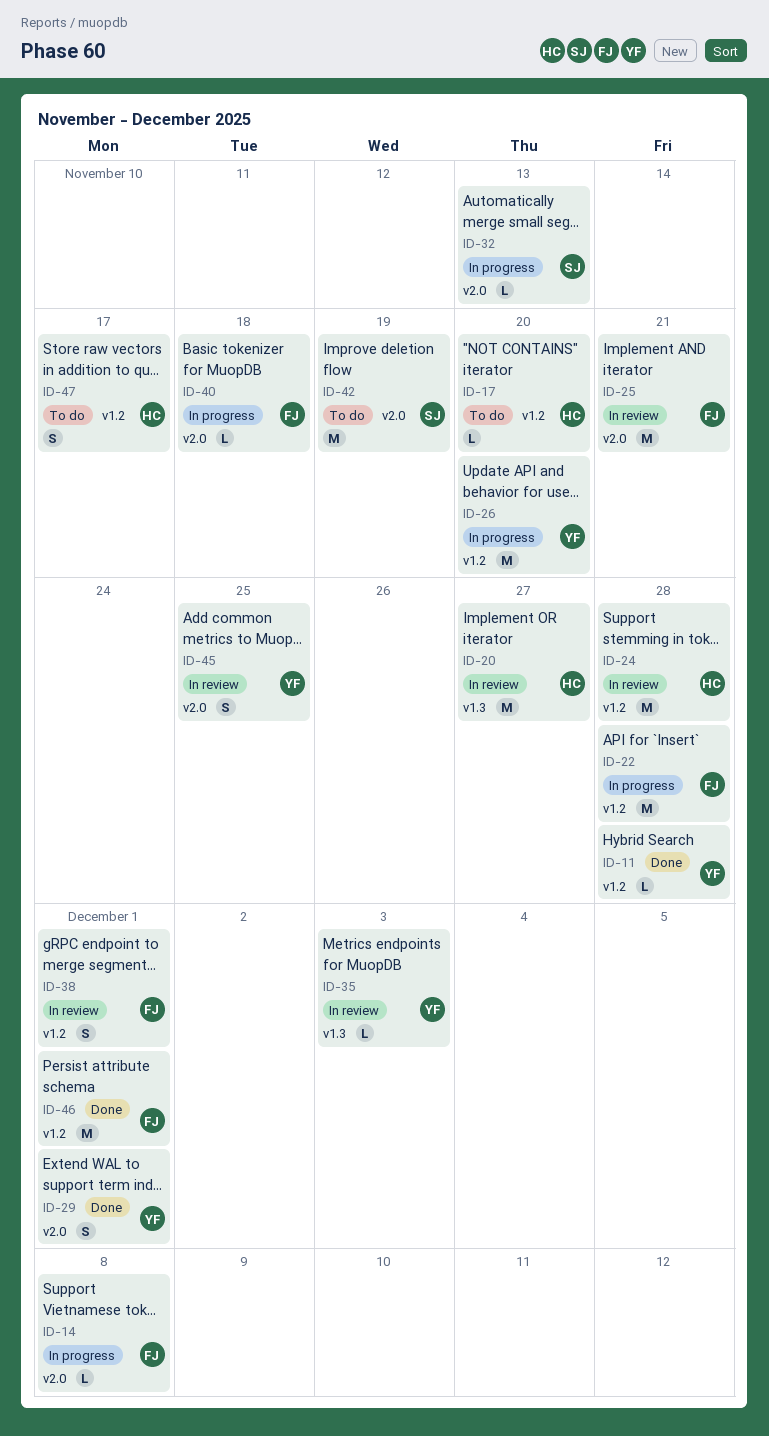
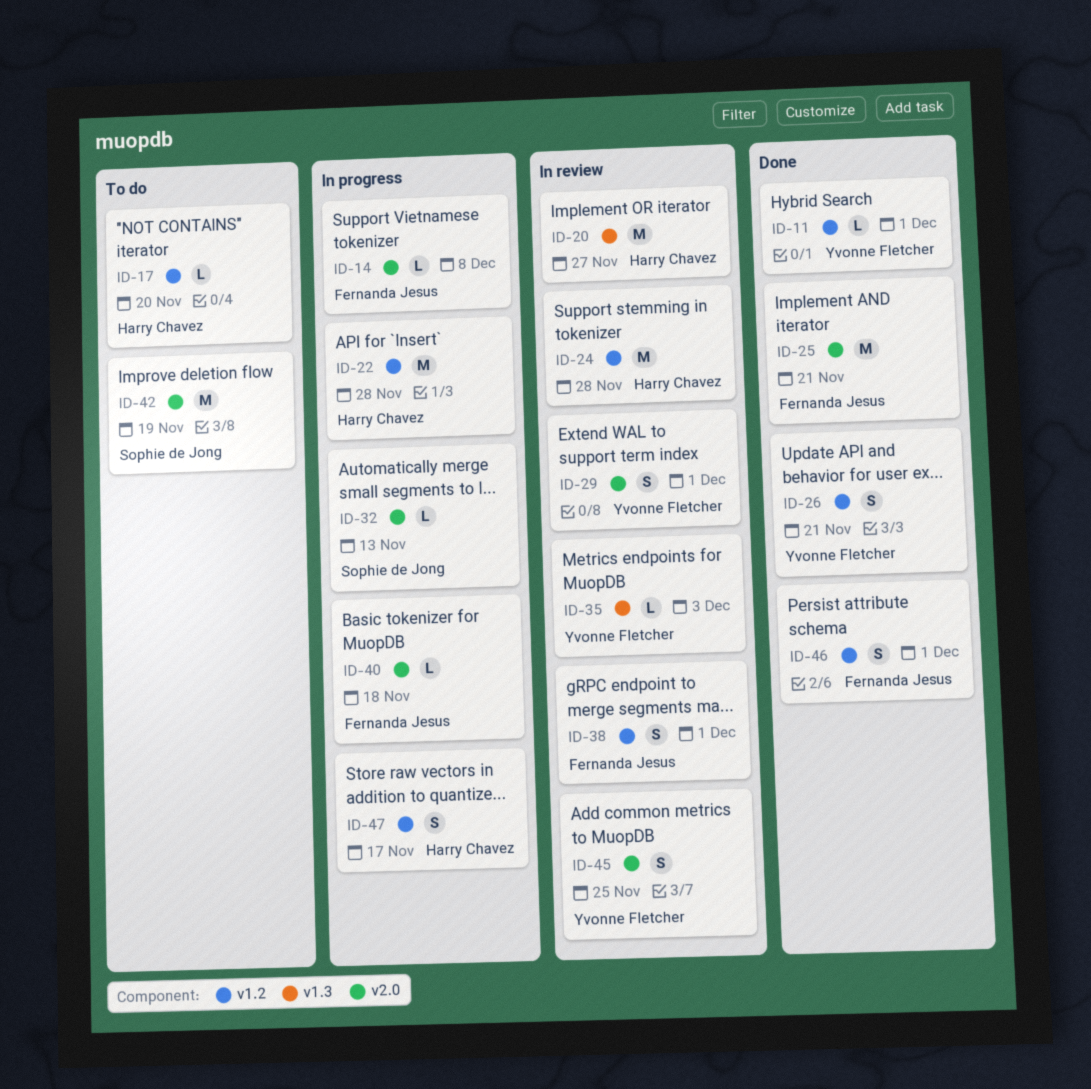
ID-11, due: Nov 28 -> Dec 1
ID-22, owner: Fernanda Jesus -> Harry Chavez
ID-25, status: In review -> Done
ID-26, status: In progress -> Done
ID-26, estimate: M -> S
ID-26, due: Nov 20 -> Nov 21
ID-29, status: Done -> In review
ID-46, estimate: M -> S
ID-47, status: To do -> In progress

